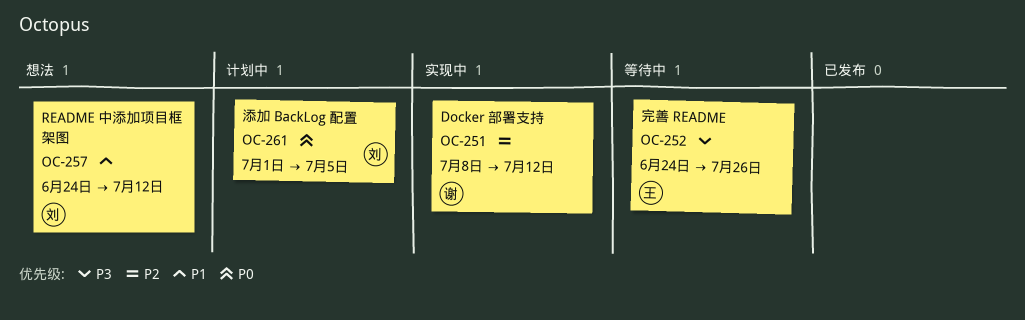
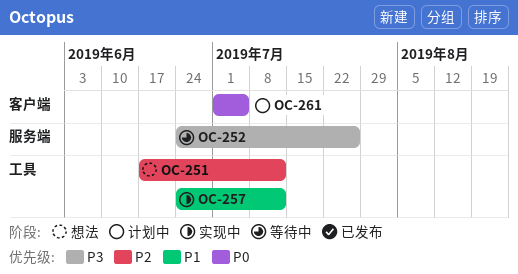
OC-251, status: 实现中 -> 想法
OC-251, start: Jul 8 -> Jun 17
OC-257, status: 想法 -> 实现中

